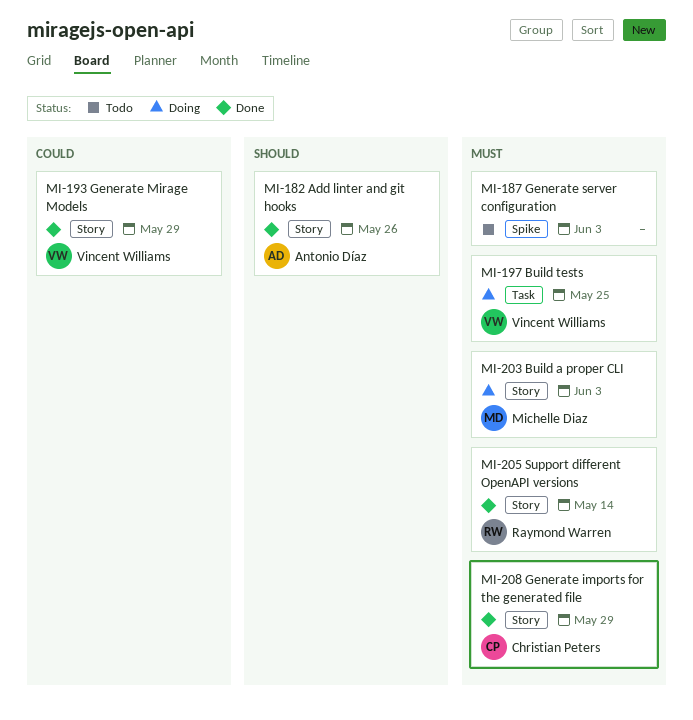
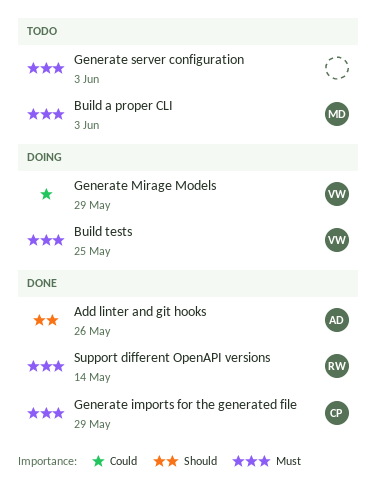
Build a proper CLI, status: Doing -> Todo
Generate Mirage Models, status: Done -> Doing

